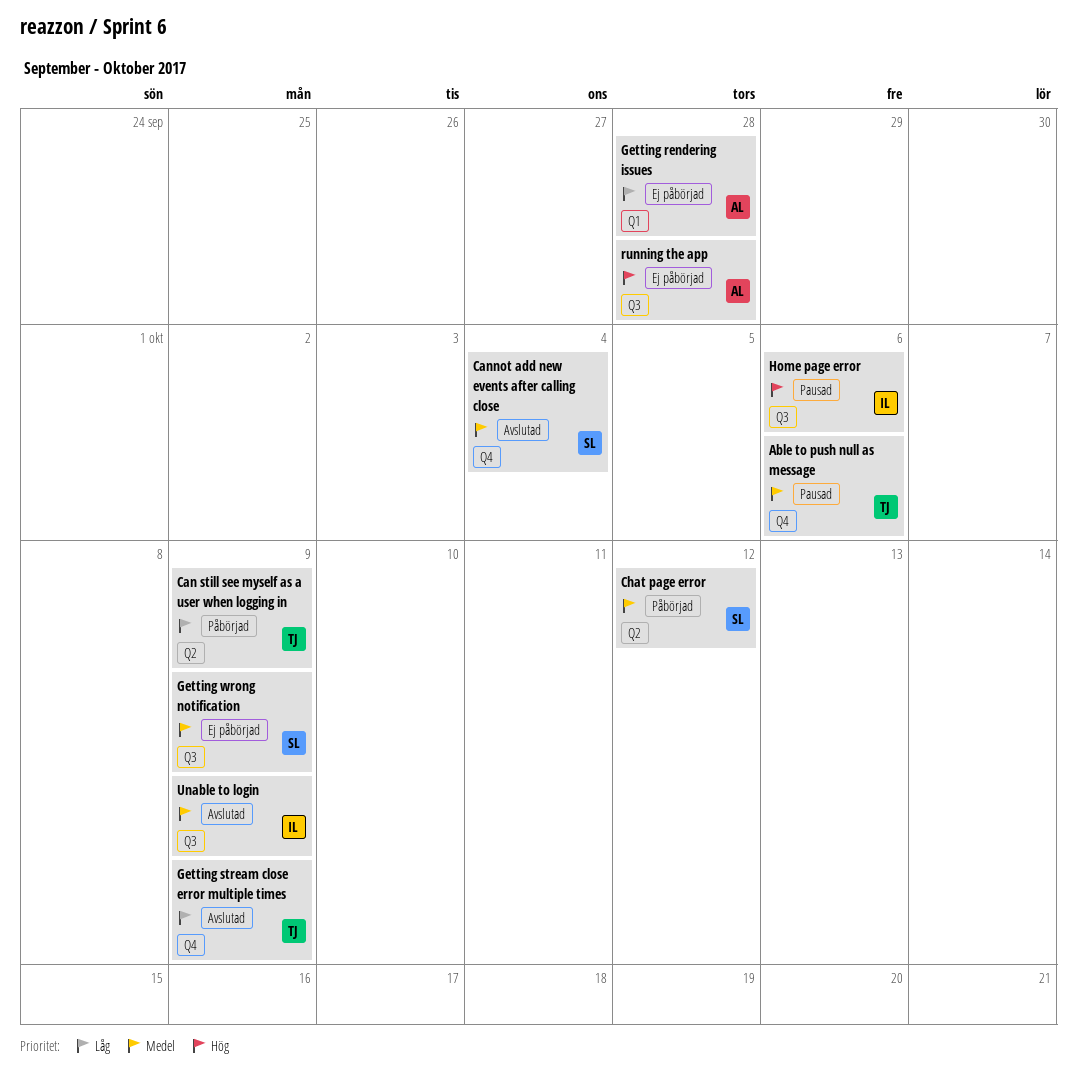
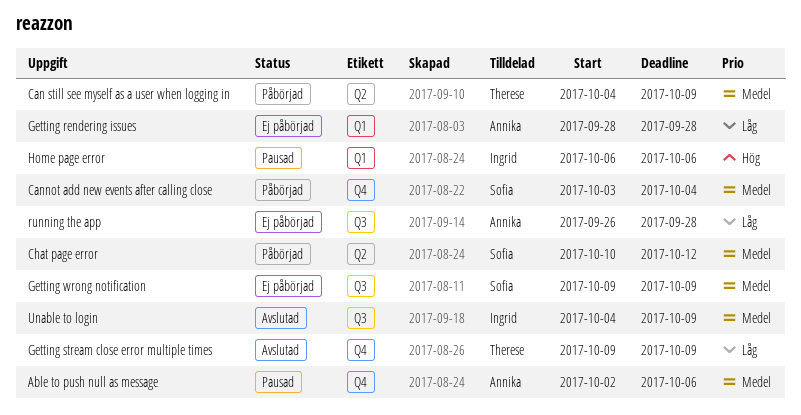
Able to push null as message, owner: Therese -> Annika
Can still see myself as a user when logging in, priority: Låg -> Medel
Cannot add new events after calling close, status: Avslutad -> Påbörjad
Home page error, label: Q3 -> Q1
running the app, priority: Hög -> Låg

